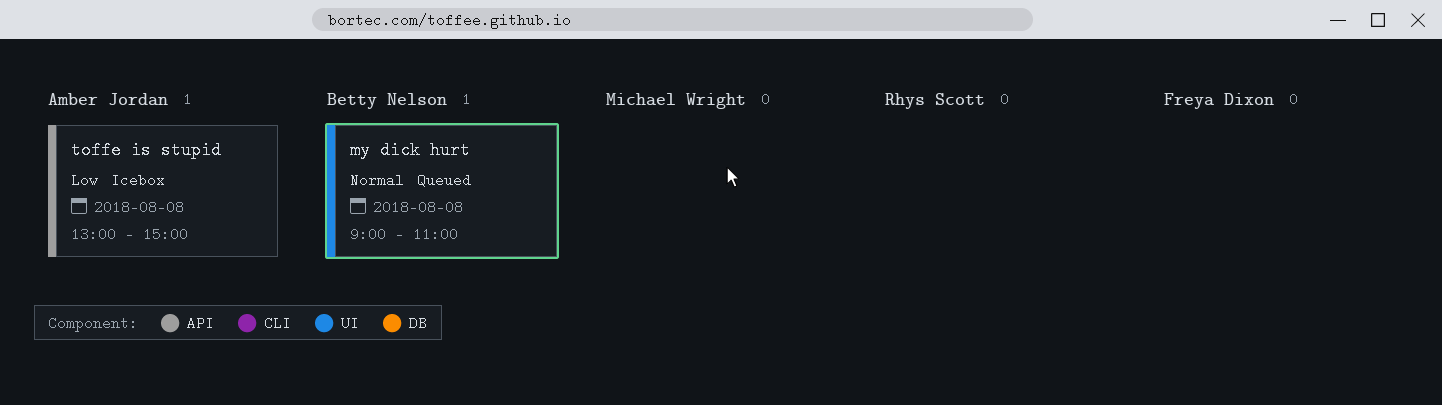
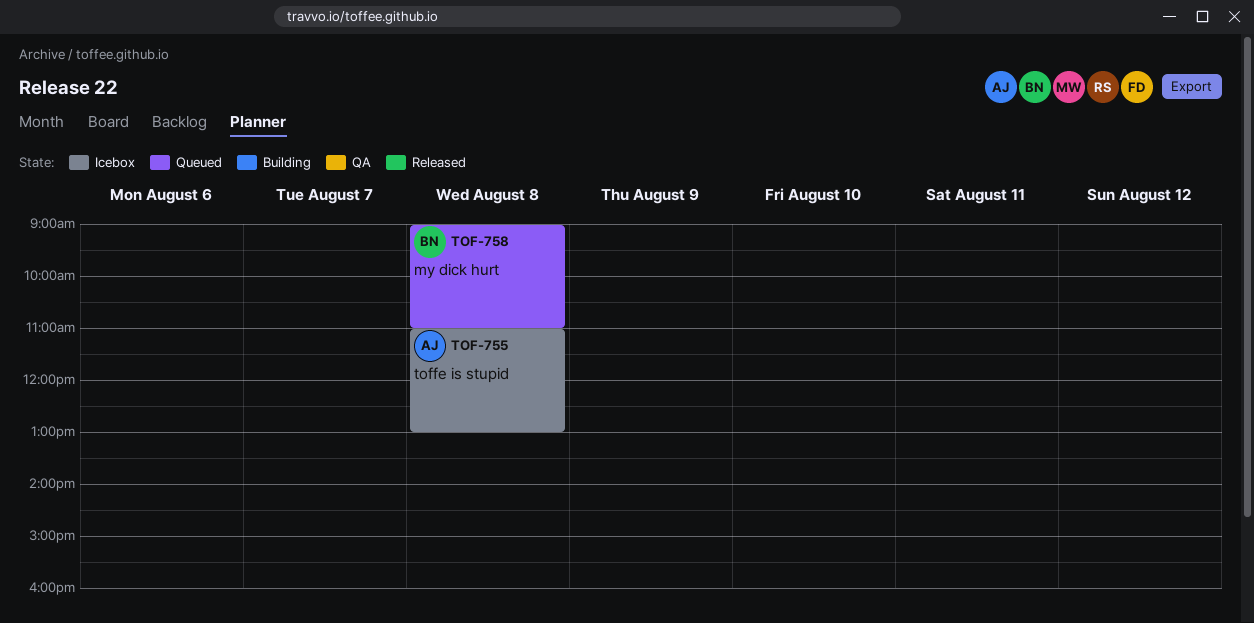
toffe is stupid, begins: 13:00 -> 11:00
toffe is stupid, ends: 15:00 -> 13:00

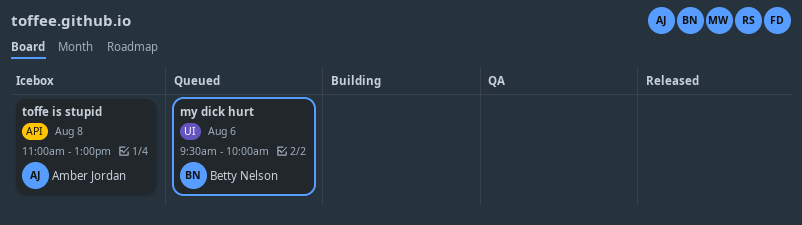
my dick hurt, day: Aug 8 -> Aug 6
my dick hurt, begins: 09:00 -> 09:30
my dick hurt, ends: 11:00 -> 10:00

